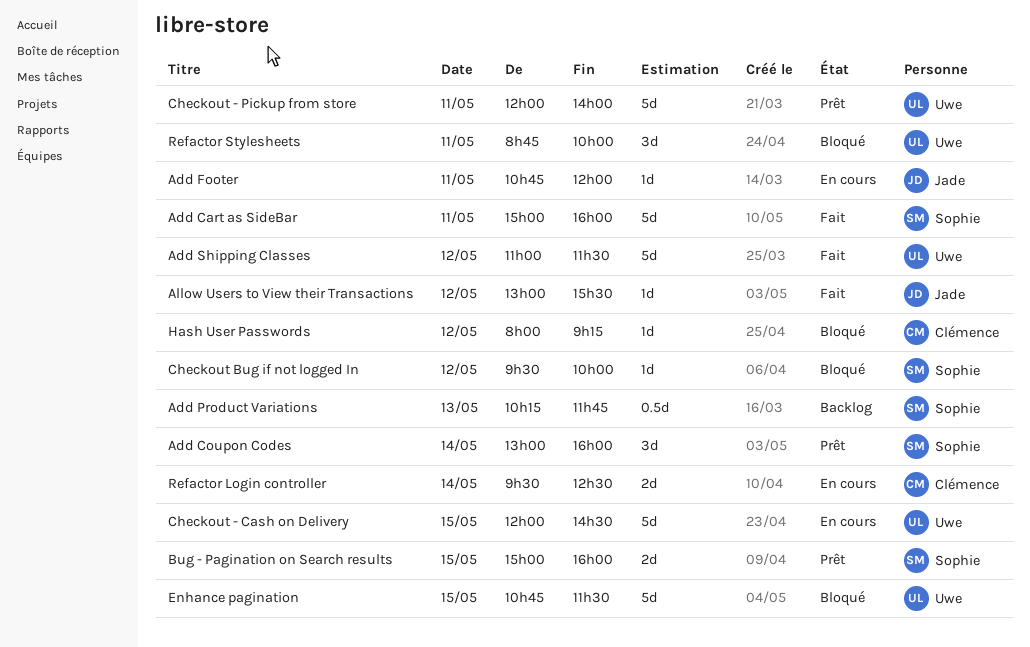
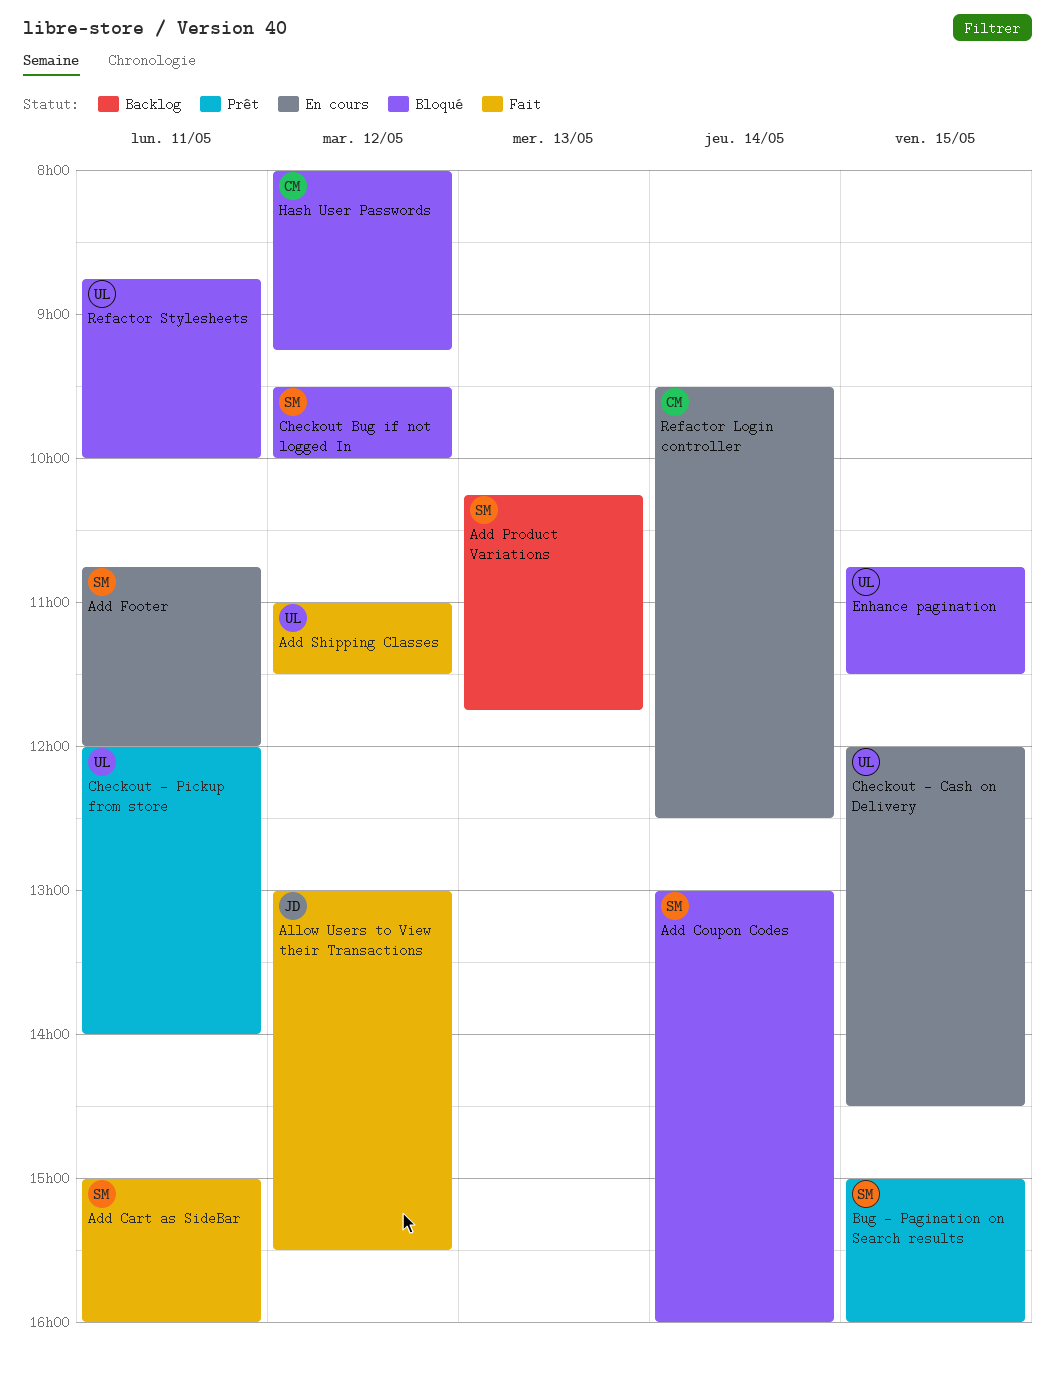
Add Coupon Codes, status: Prêt -> Bloqué
Add Footer, owner: Jade -> Sophie

